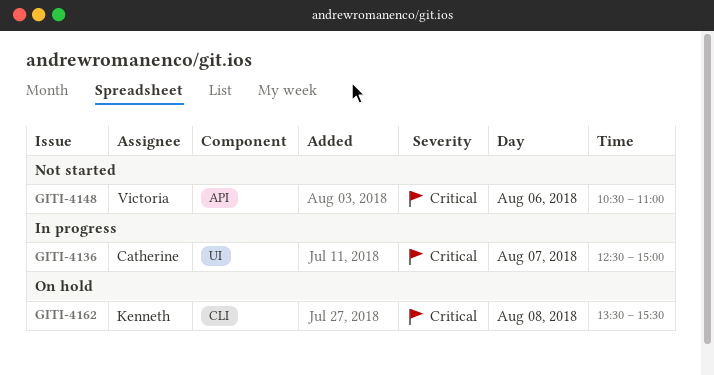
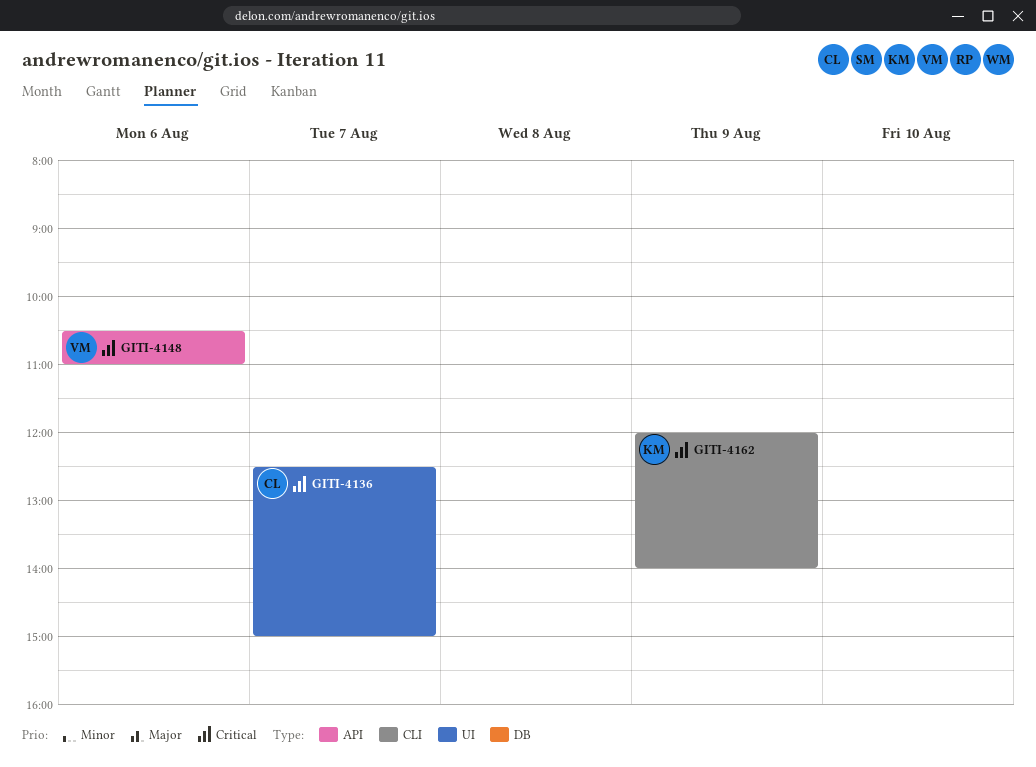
GITI-4162, day: Aug 8 -> Aug 9
GITI-4162, begins: 13:30 -> 12:00
GITI-4162, ends: 15:30 -> 14:00

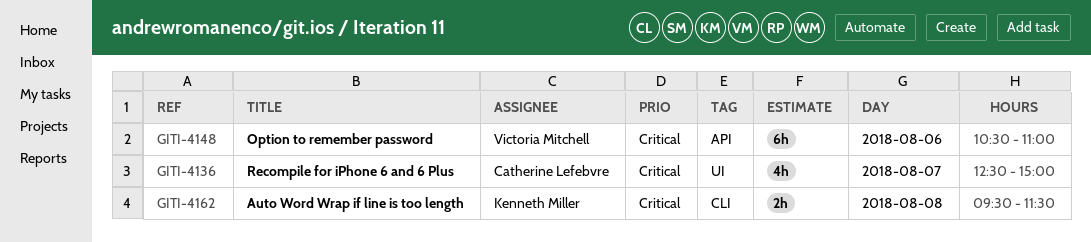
GITI-4162, day: Aug 9 -> Aug 8
GITI-4162, begins: 12:00 -> 09:30
GITI-4162, ends: 14:00 -> 11:30

